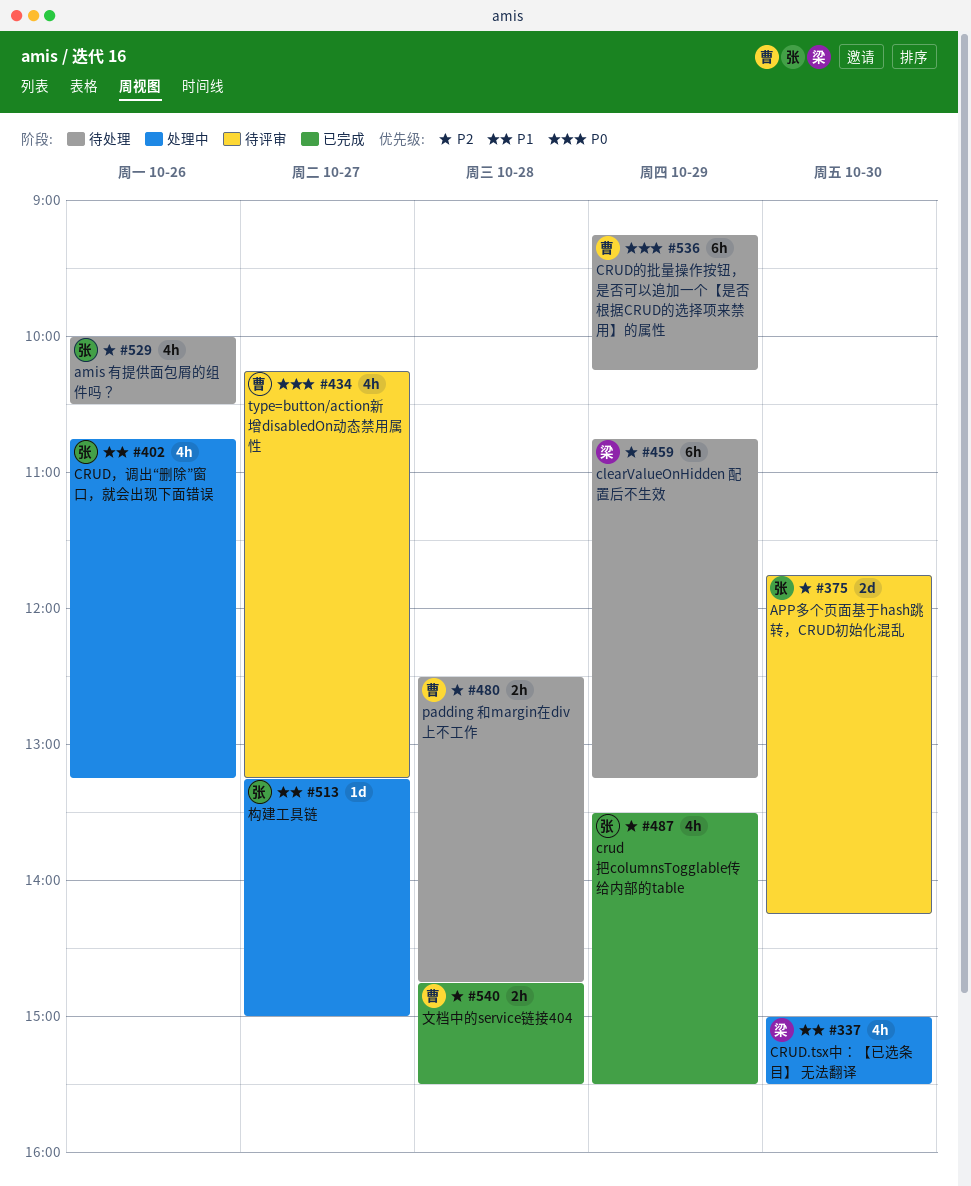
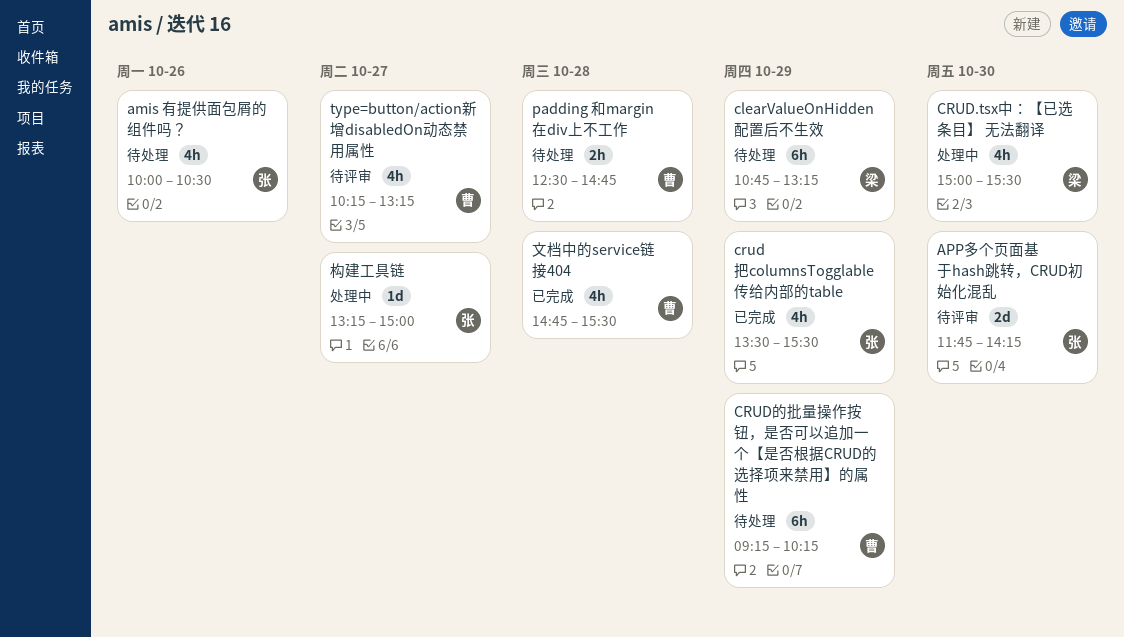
CRUD，调出“删除”窗口，就会出现下面错误: present -> none
文档中的service链接404, estimate: 2h -> 4h

